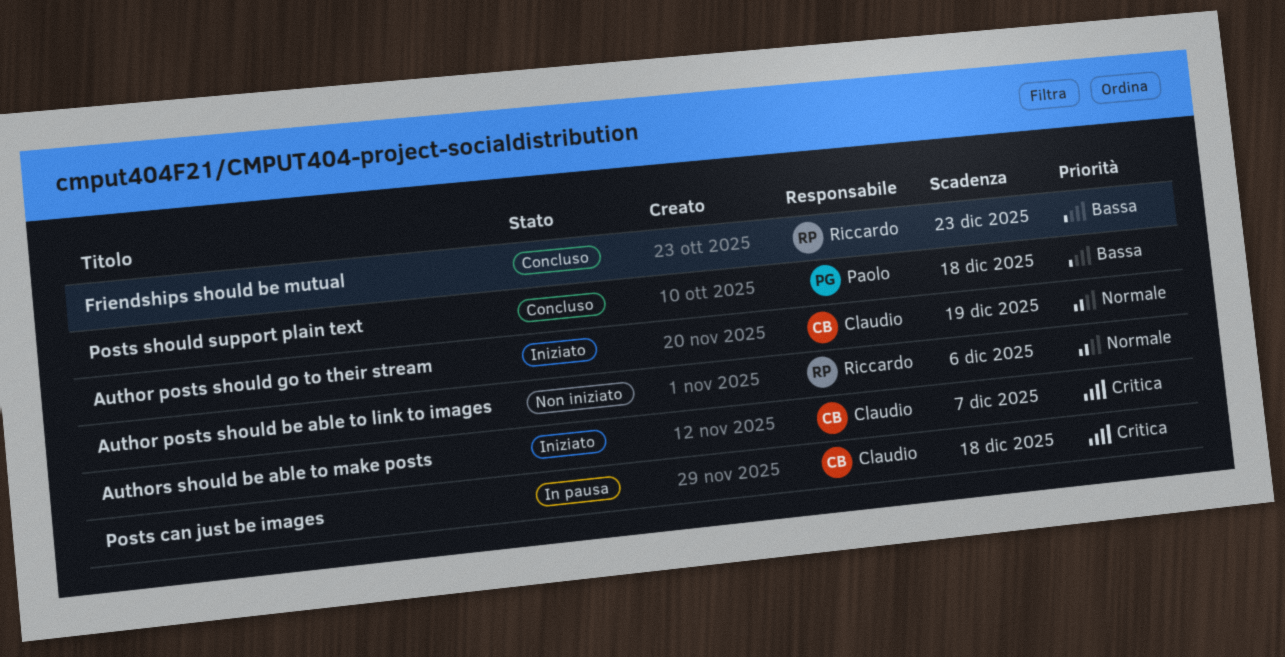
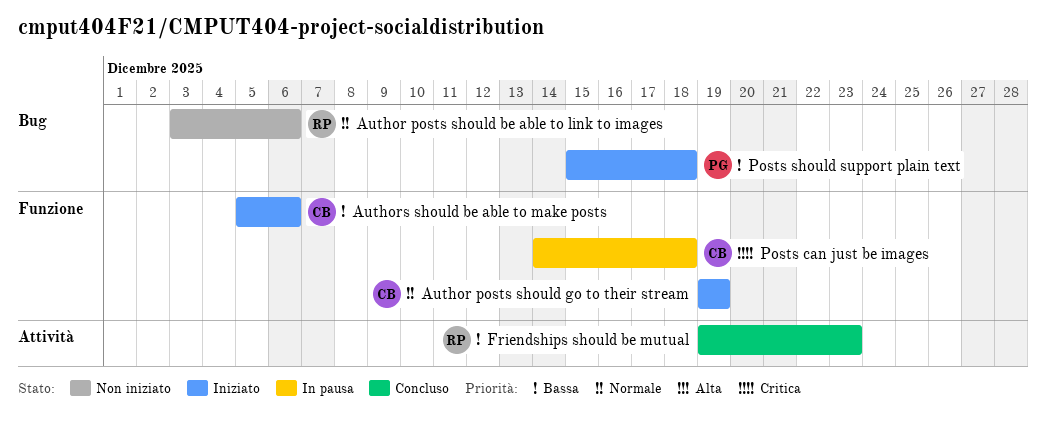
Authors should be able to make posts, priority: Critica -> Bassa
Authors should be able to make posts, due: Dec 7 -> Dec 6
Posts should support plain text, status: Concluso -> Iniziato

